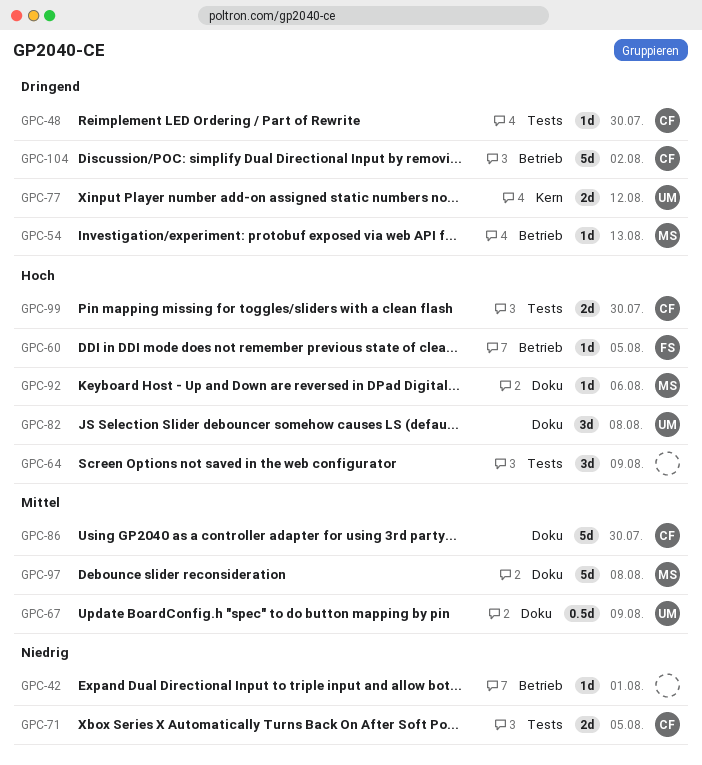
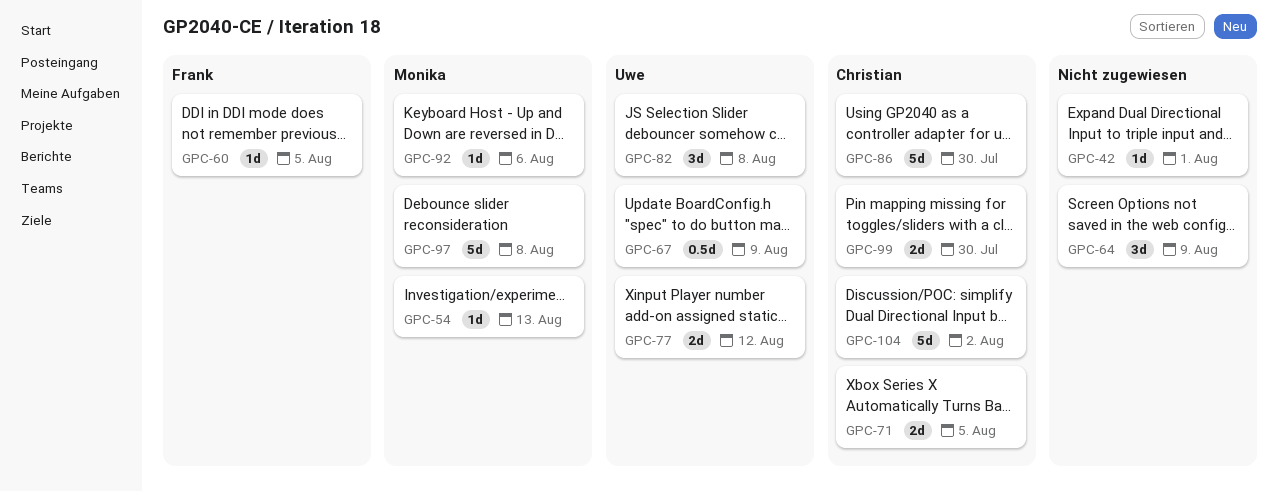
GPC-48: present -> none

